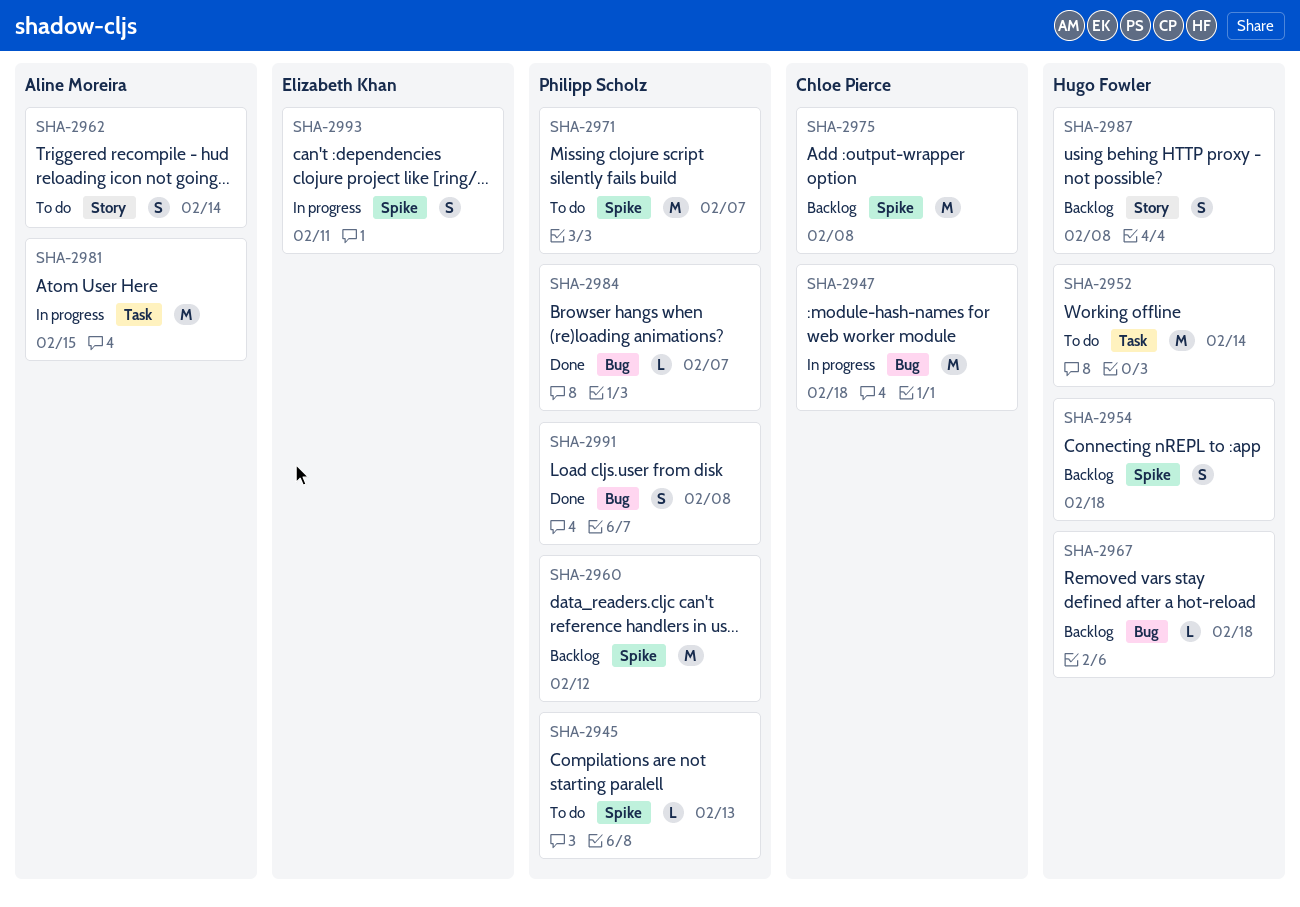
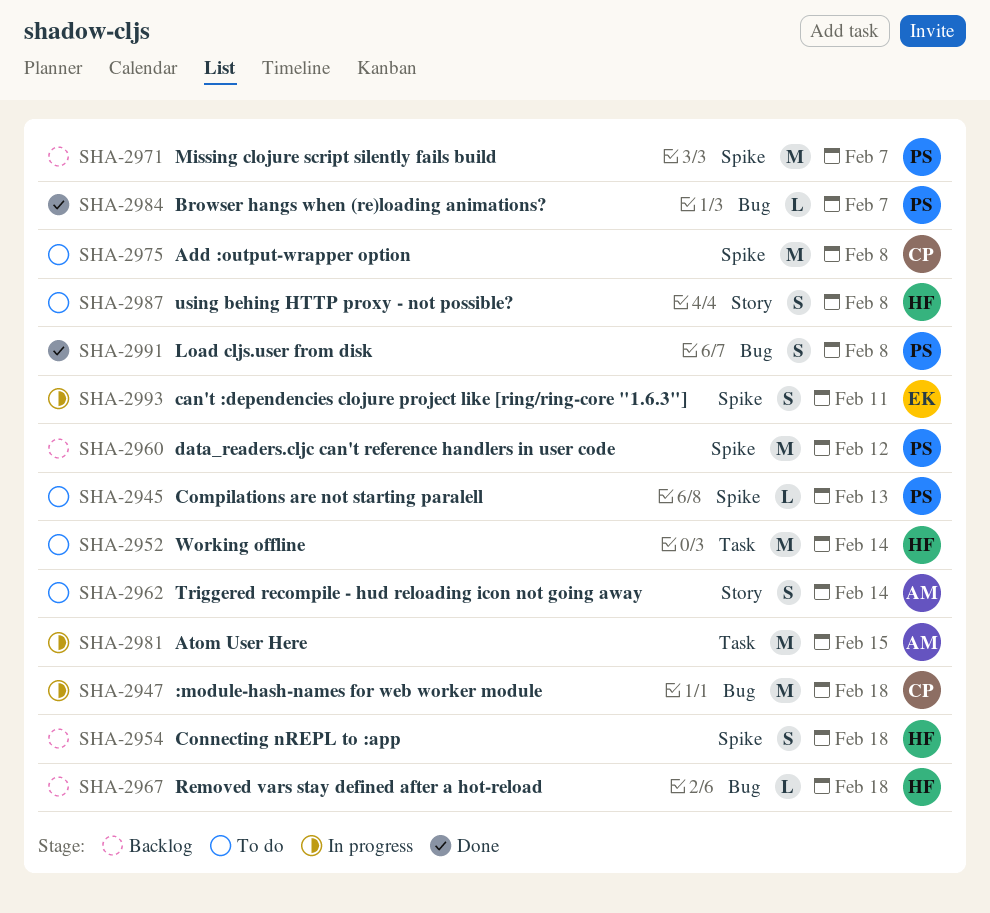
SHA-2971, status: To do -> Backlog
SHA-2975, status: Backlog -> To do
SHA-2987, status: Backlog -> To do

